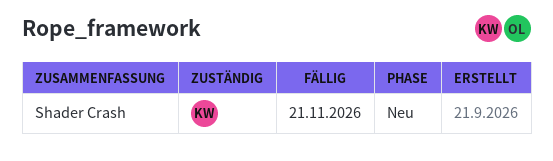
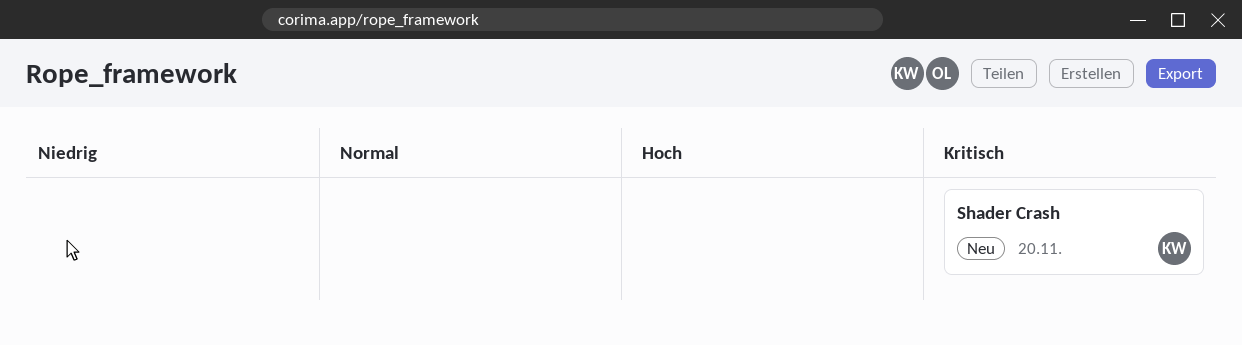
Shader Crash, due: Nov 21 -> Nov 20

